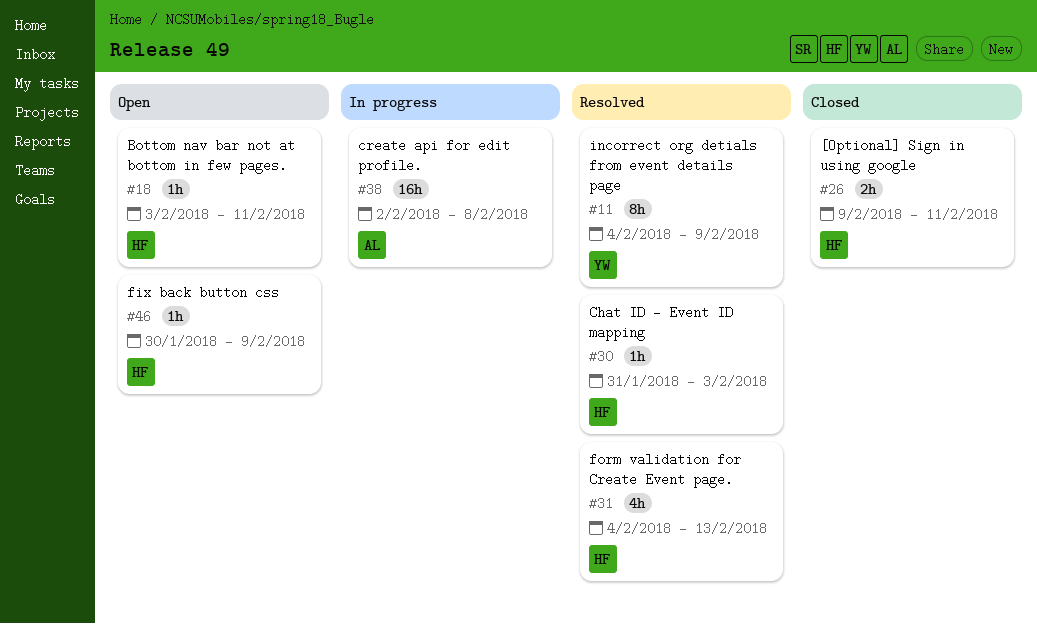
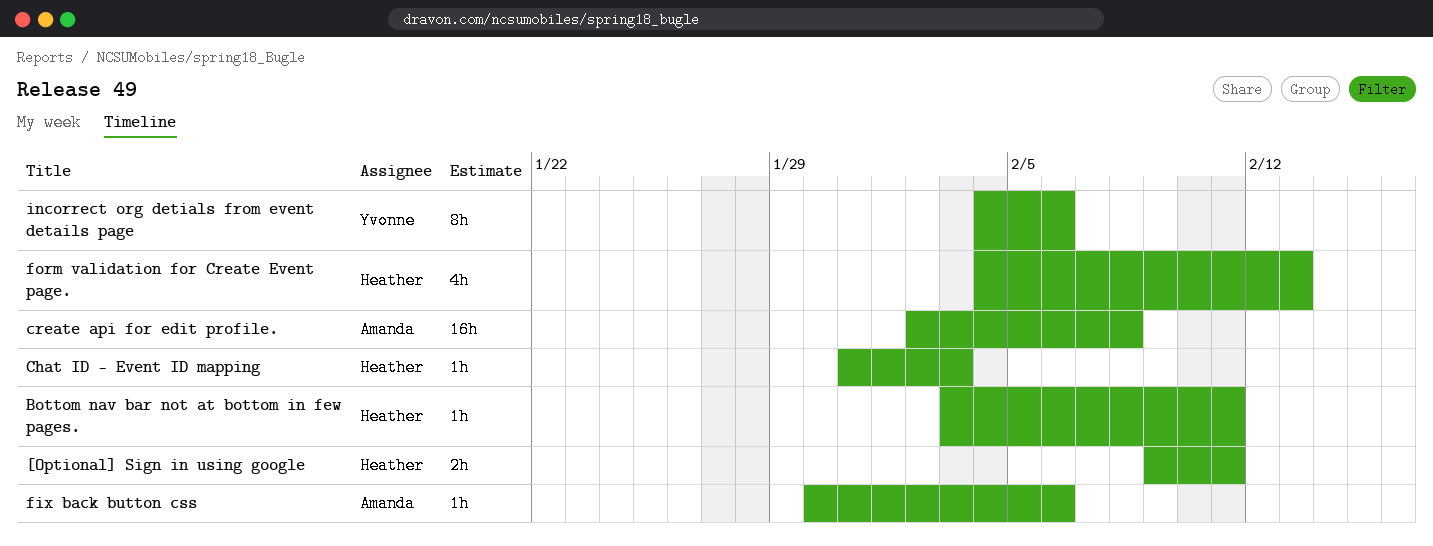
fix back button css, owner: Heather -> Amanda
fix back button css, due: Feb 9 -> Feb 6
incorrect org detials from event details page, due: Feb 9 -> Feb 6

